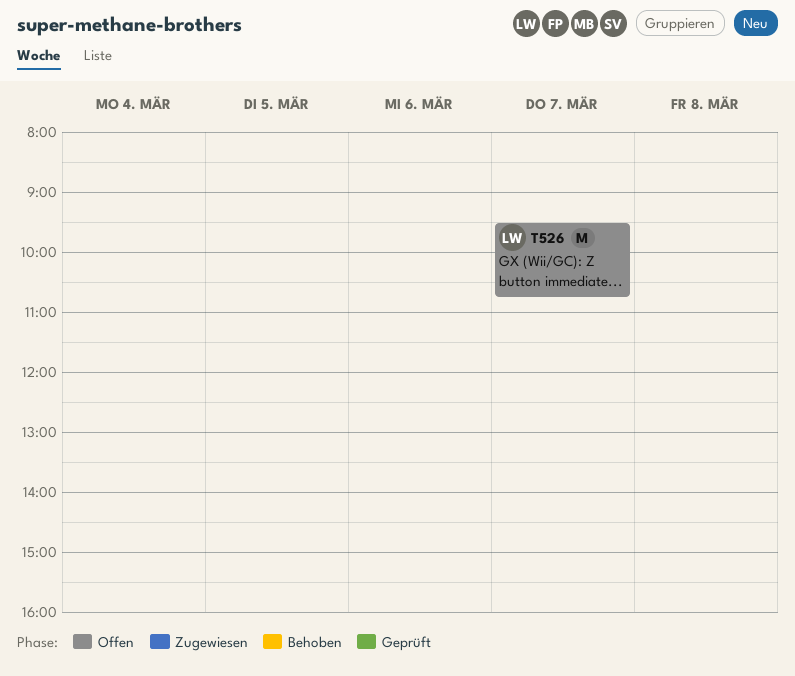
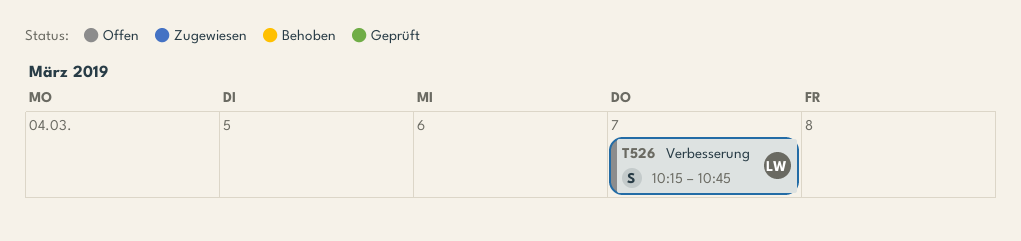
T526, estimate: M -> S
T526, begins: 09:30 -> 10:15

